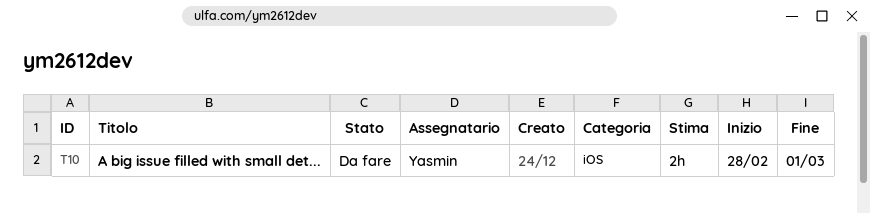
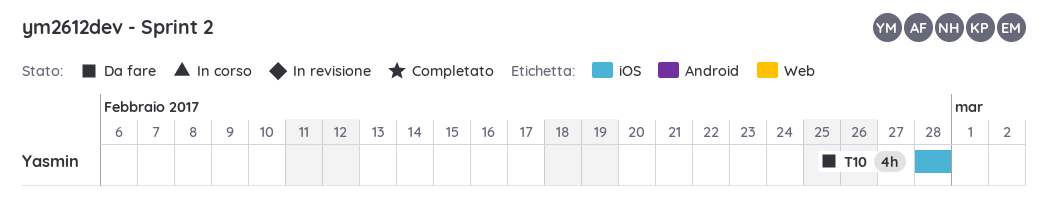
T10, estimate: 2h -> 4h
T10, due: Mar 1 -> Feb 28

